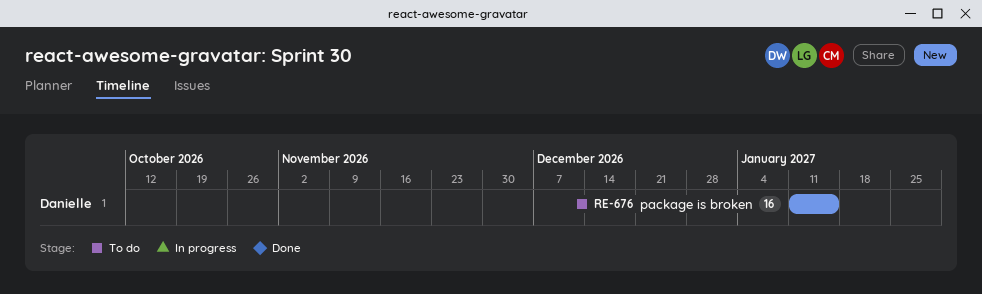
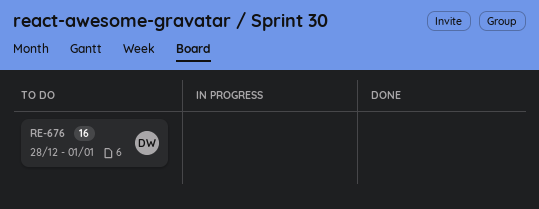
RE-676, start: Jan 11 -> Dec 28
RE-676, due: Jan 15 -> Jan 1

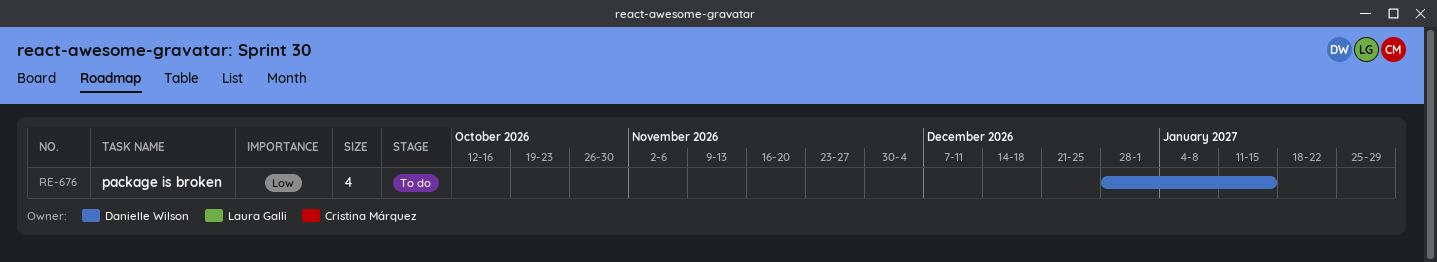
RE-676, estimate: 16 -> 4
RE-676, due: Jan 1 -> Jan 15

